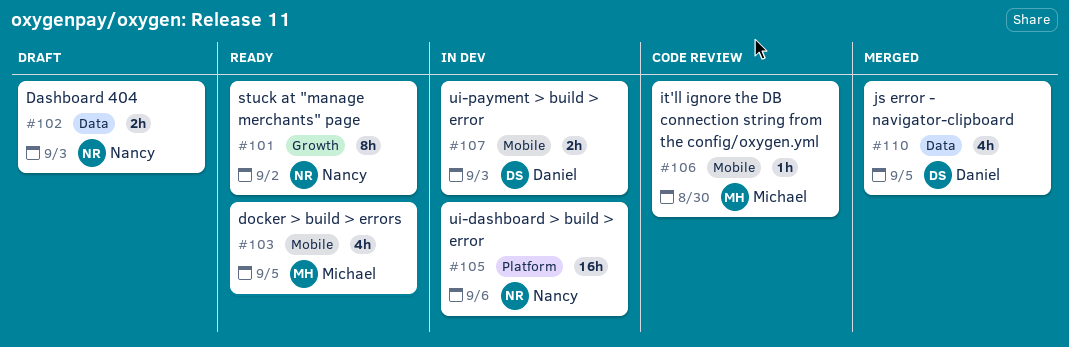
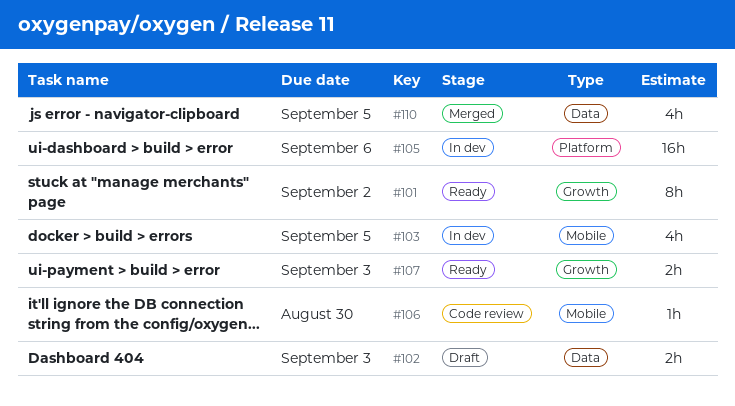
#103, status: Ready -> In dev
#107, status: In dev -> Ready
#107, label: Mobile -> Growth

